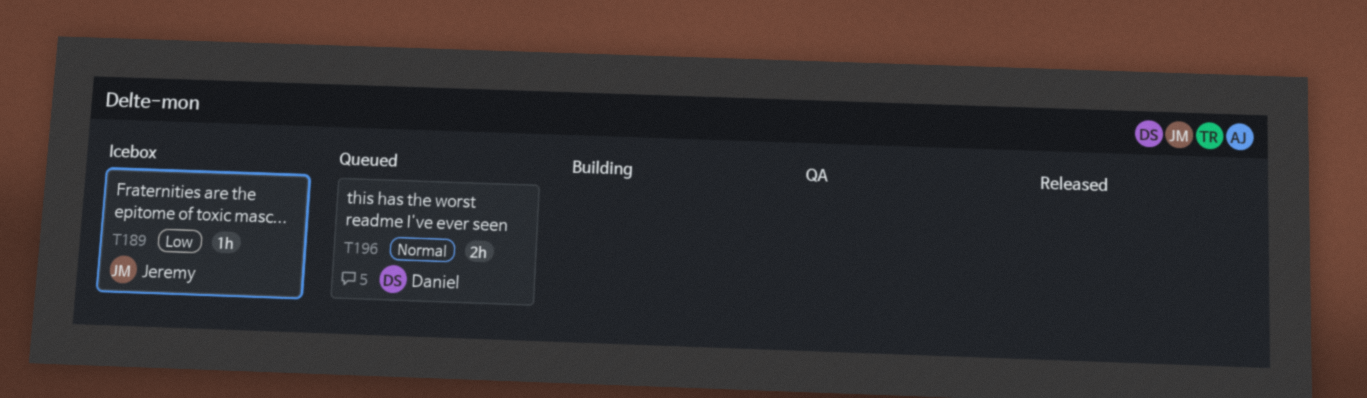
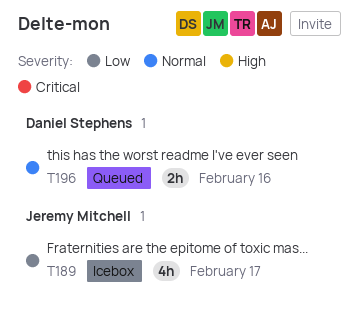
T189, estimate: 1h -> 4h

